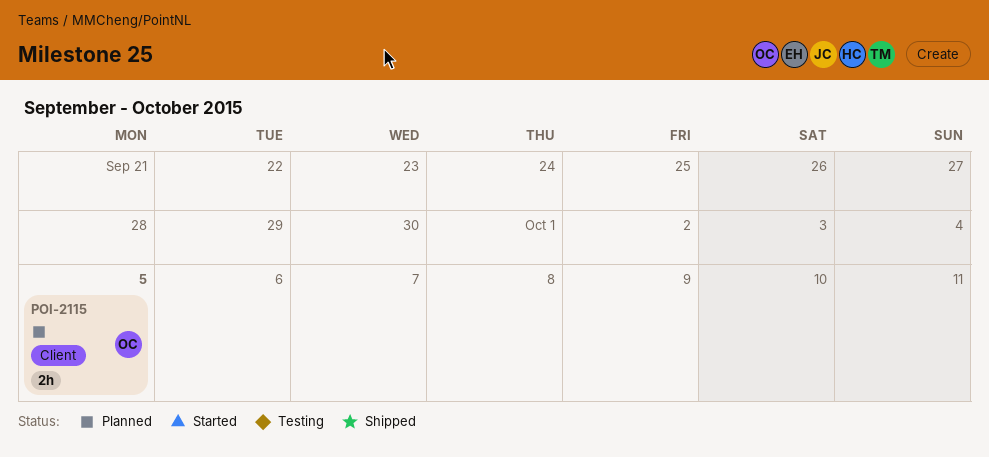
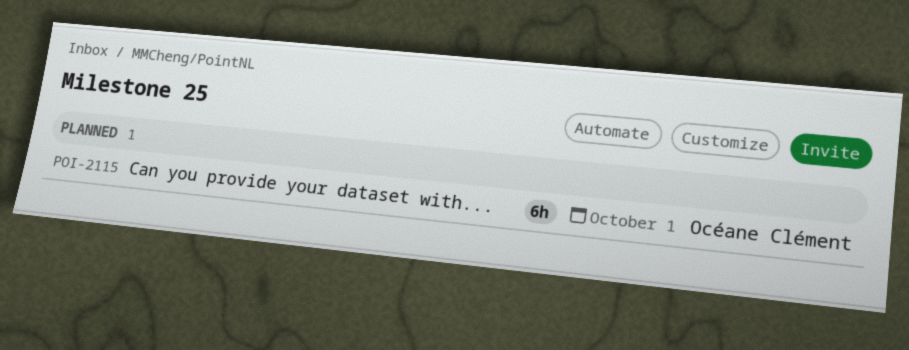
POI-2115, estimate: 2h -> 6h
POI-2115, due: Oct 5 -> Oct 1

